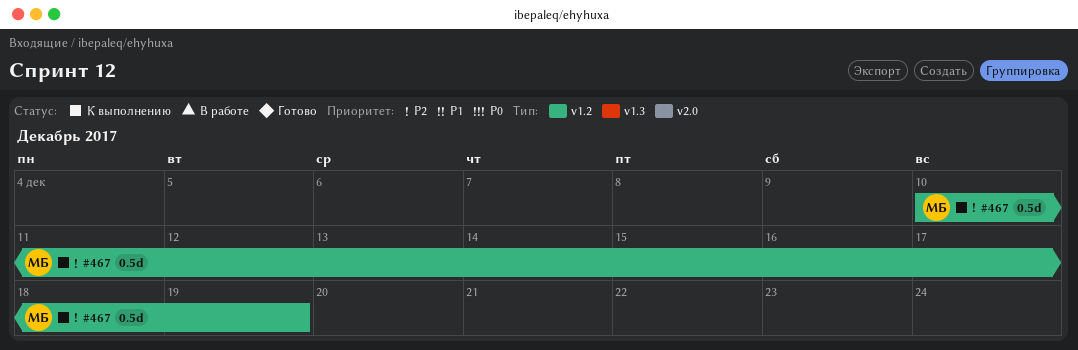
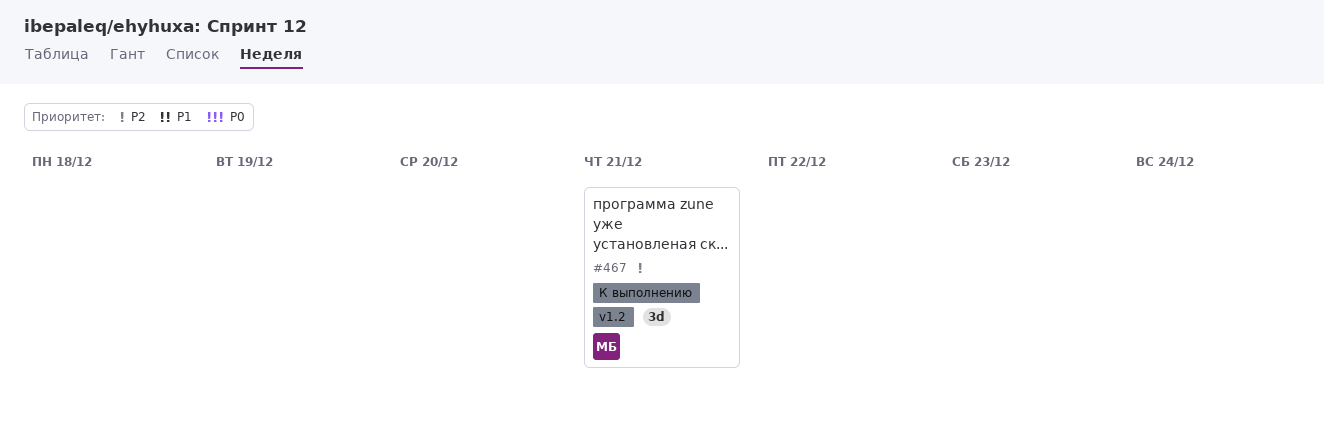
#467, estimate: 0.5d -> 3d
#467, due: Dec 19 -> Dec 21

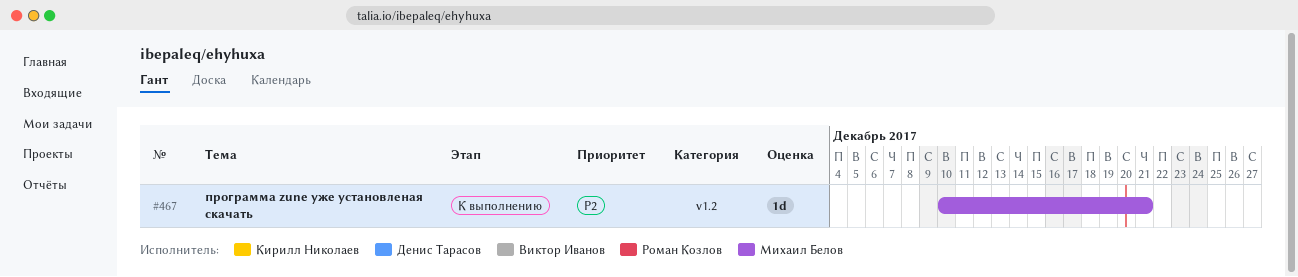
#467, estimate: 3d -> 1d

